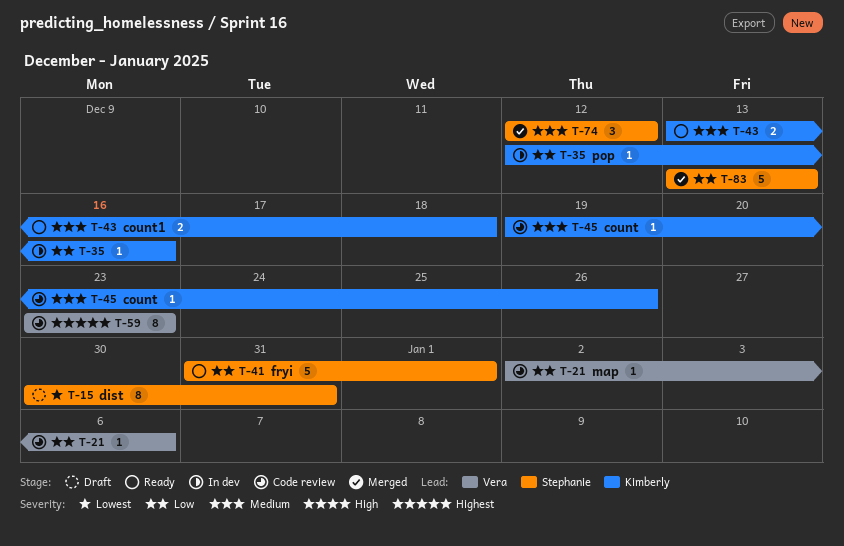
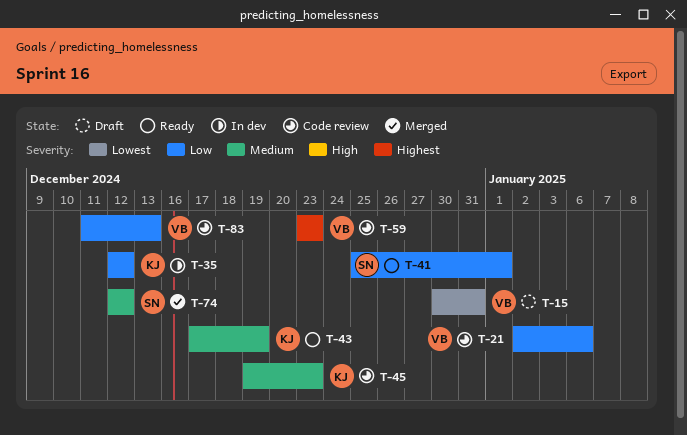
T-15, owner: Stephanie -> Vera
T-35, due: Dec 16 -> Dec 12
T-41, start: Dec 31 -> Dec 25
T-43, start: Dec 13 -> Dec 17
T-43, due: Dec 18 -> Dec 19
T-45, due: Dec 26 -> Dec 23
T-83, status: Merged -> Code review
T-83, owner: Stephanie -> Vera
T-83, start: Dec 13 -> Dec 11

